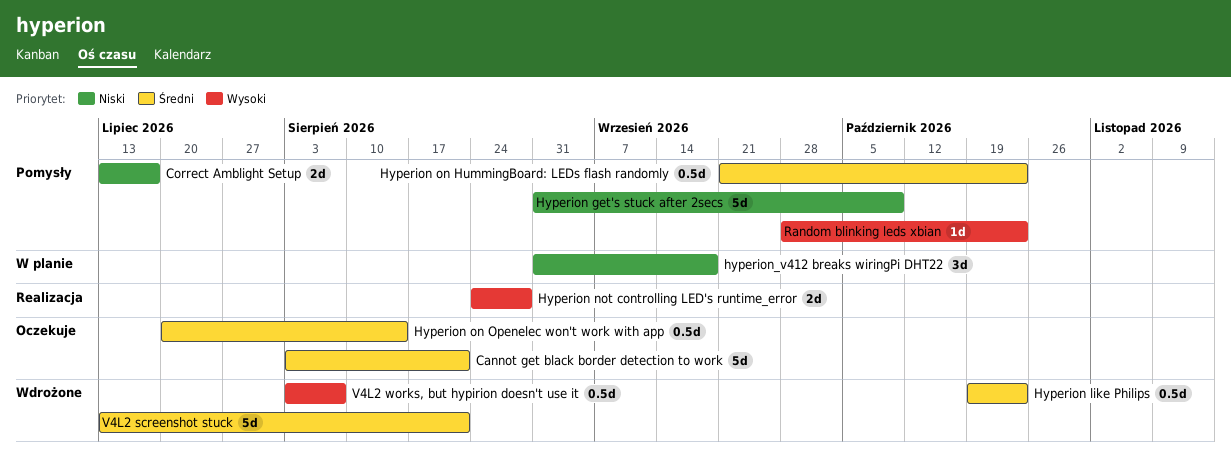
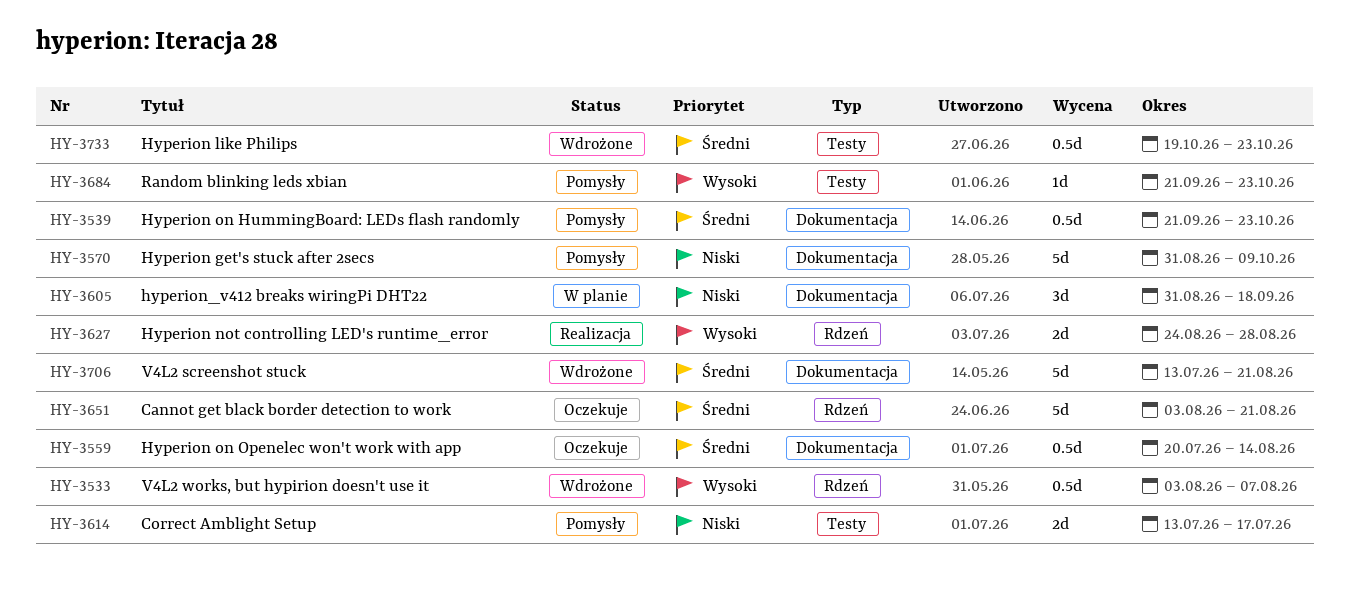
Random blinking leds xbian, start: Sep 28 -> Sep 21

